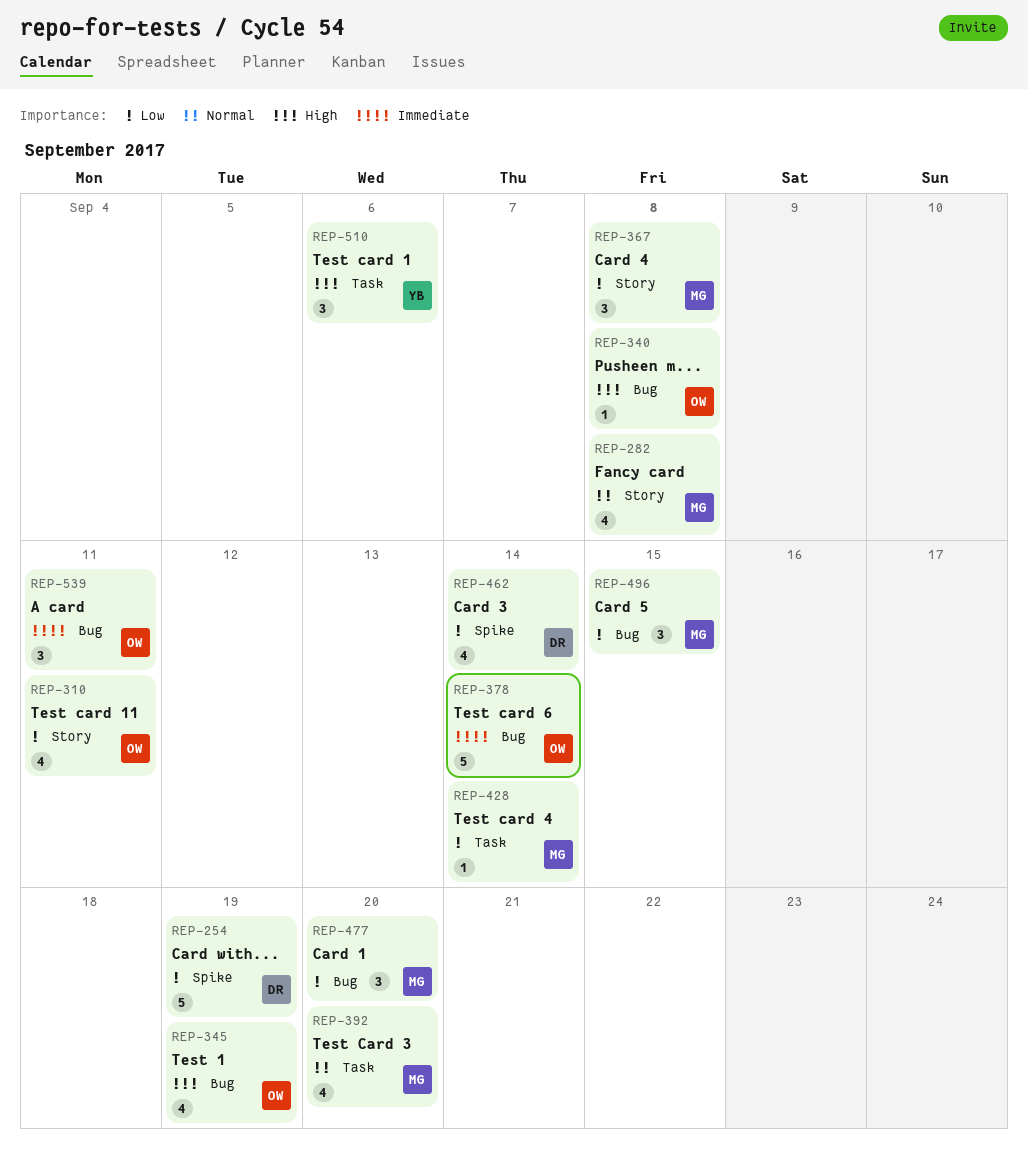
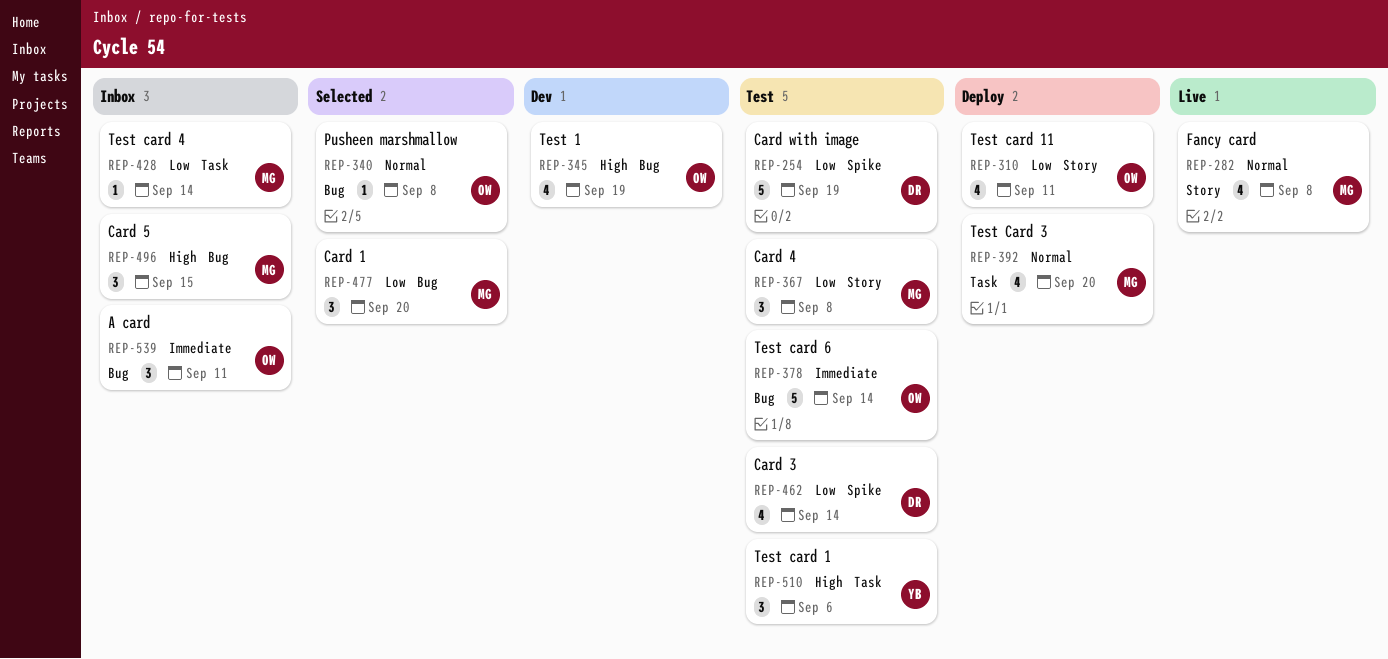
REP-340, priority: High -> Normal
REP-496, priority: Low -> High

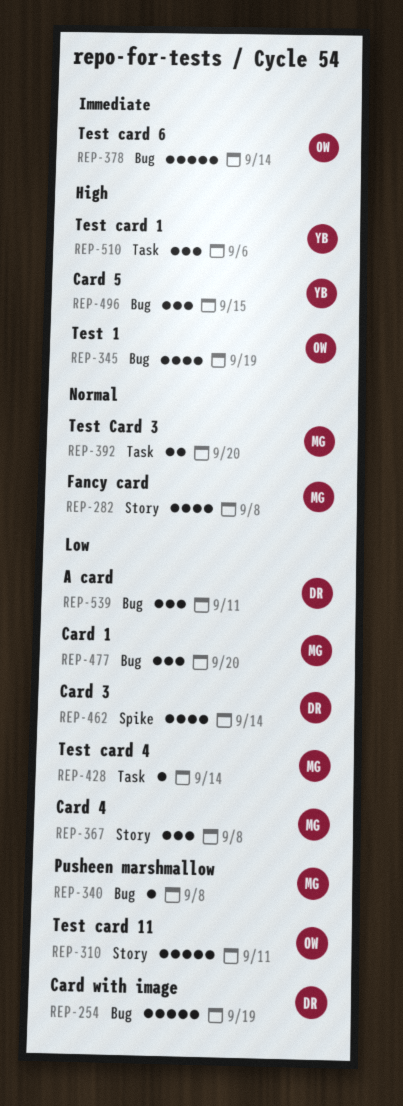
REP-254, label: Spike -> Bug
REP-310, estimate: 4 -> 5
REP-340, owner: OW -> MG
REP-340, priority: Normal -> Low
REP-392, estimate: 4 -> 2
REP-496, owner: MG -> YB
REP-539, owner: OW -> DR
REP-539, priority: Immediate -> Low

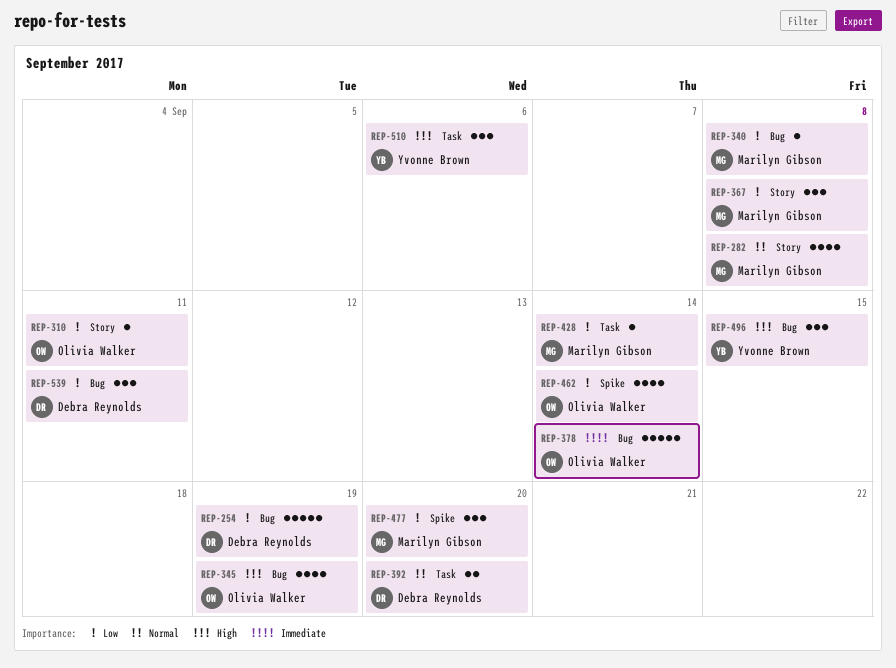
REP-310, estimate: 5 -> 1
REP-392, owner: Marilyn Gibson -> Debra Reynolds
REP-462, owner: Debra Reynolds -> Olivia Walker
REP-477, label: Bug -> Spike

